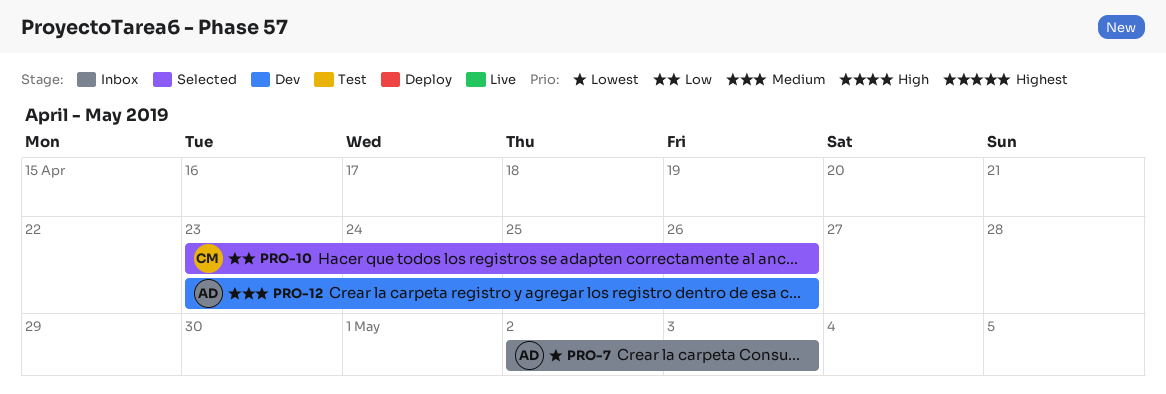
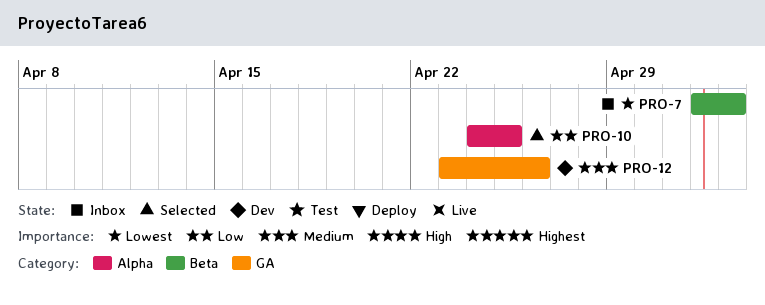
PRO-10, start: Apr 23 -> Apr 24
PRO-10, due: Apr 26 -> Apr 25

